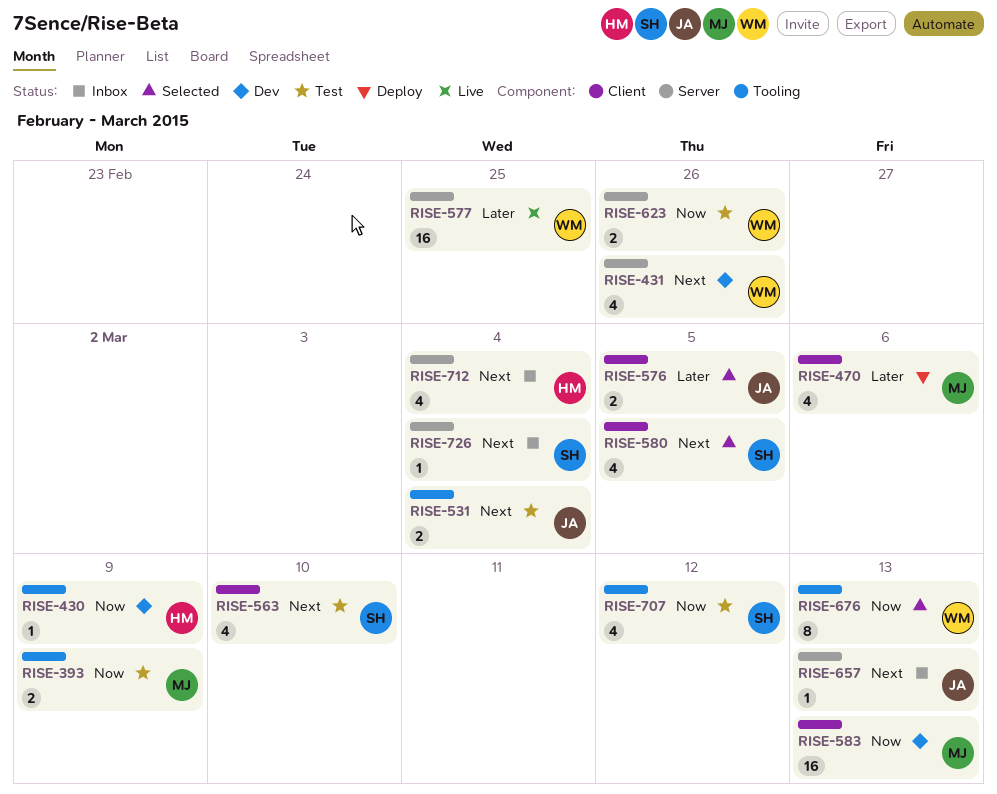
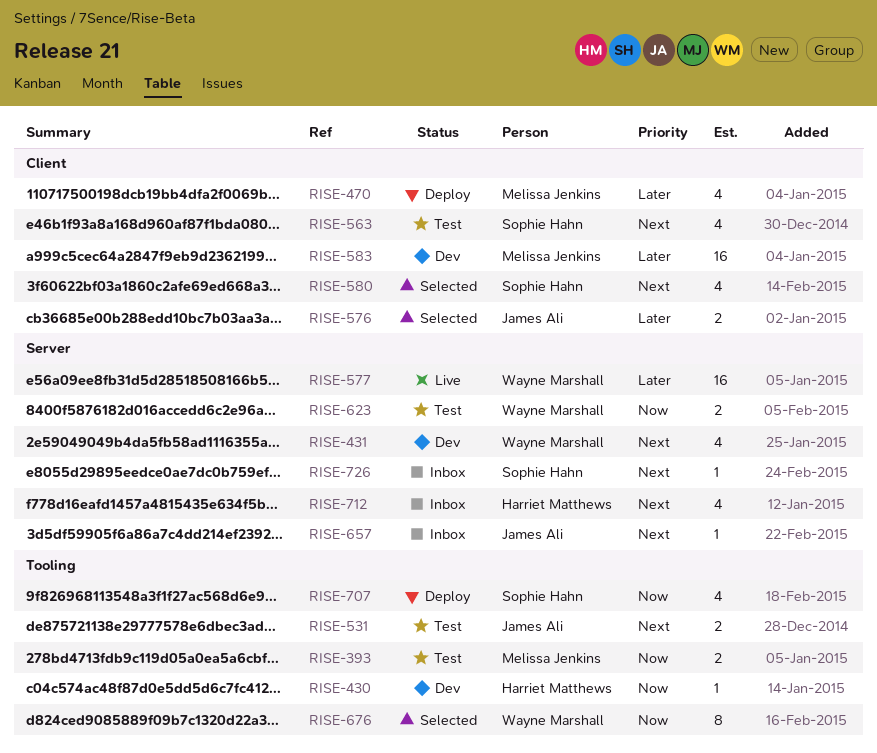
RISE-583, priority: Now -> Later
RISE-707, status: Test -> Deploy

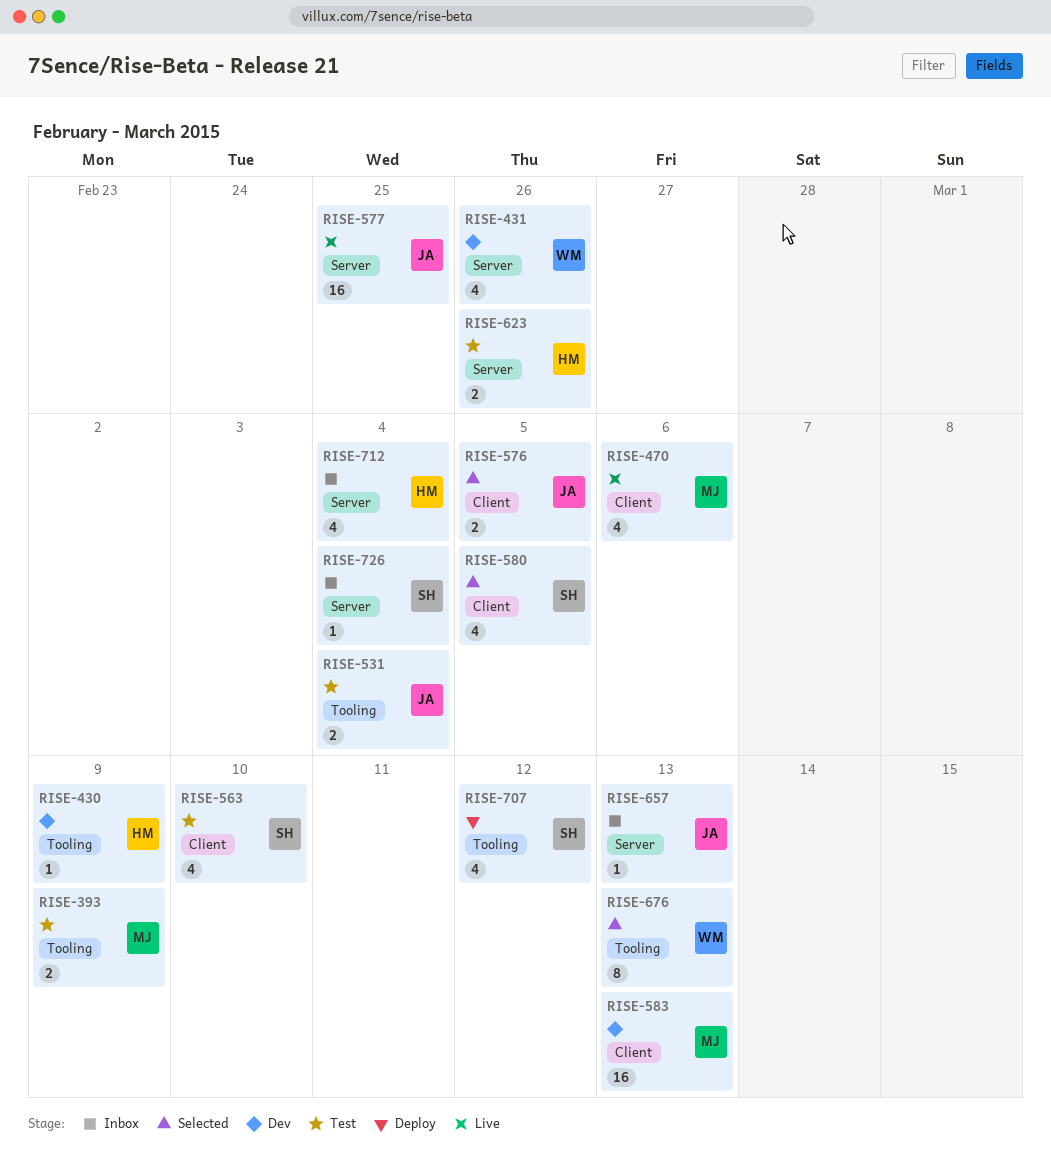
RISE-470, status: Deploy -> Live
RISE-577, owner: Wayne Marshall -> James Ali
RISE-623, owner: Wayne Marshall -> Harriet Matthews

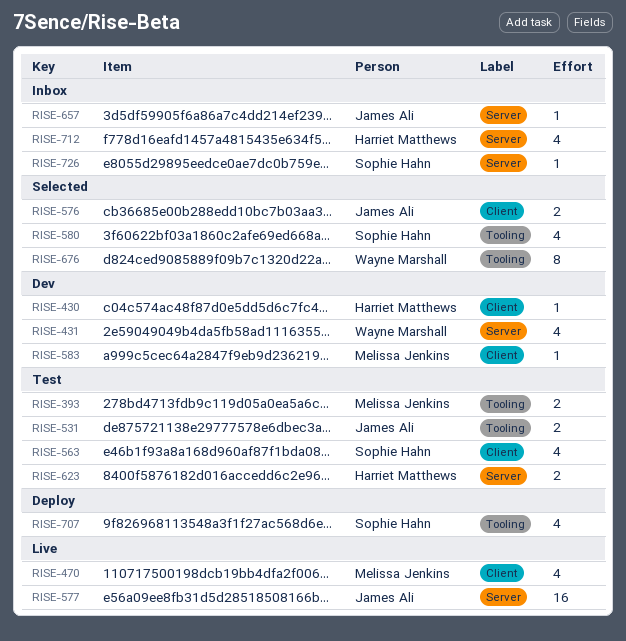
RISE-430, label: Tooling -> Client
RISE-580, label: Client -> Tooling
RISE-583, estimate: 16 -> 1

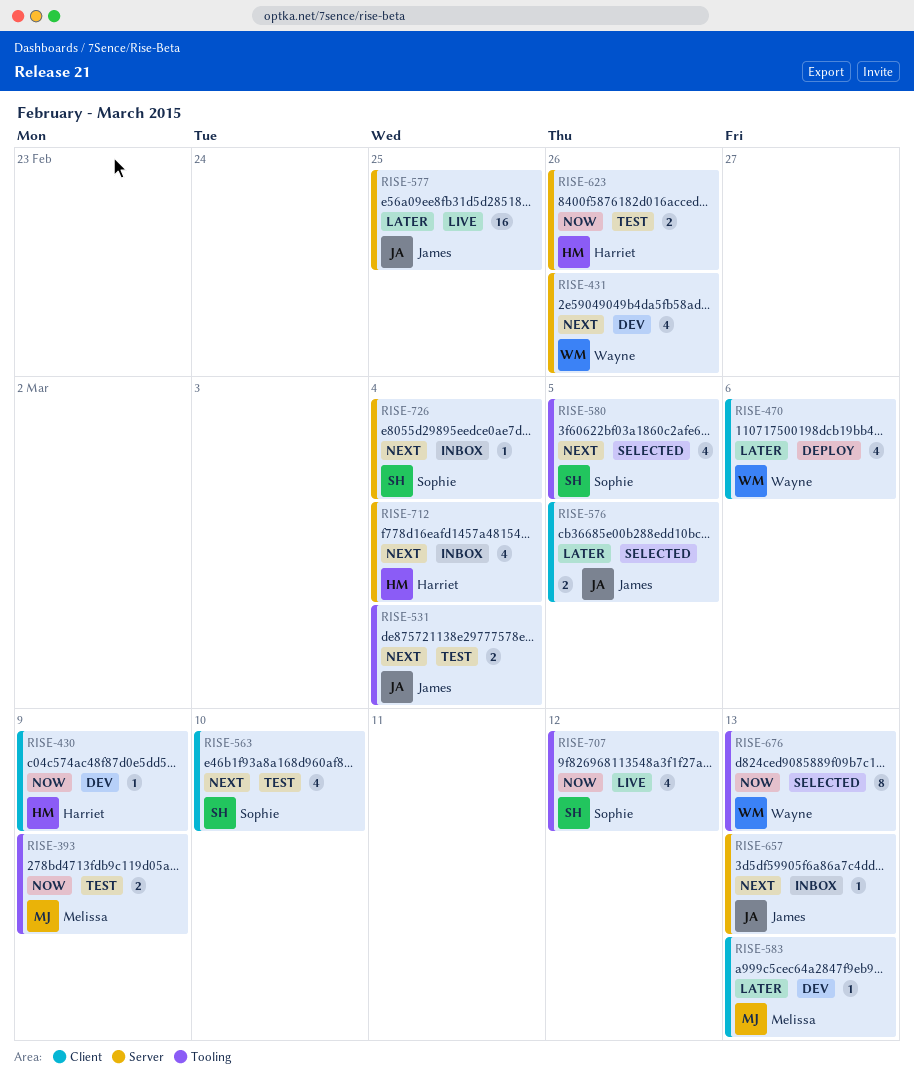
RISE-470, status: Live -> Deploy
RISE-470, owner: Melissa Jenkins -> Wayne Marshall
RISE-707, status: Deploy -> Live

